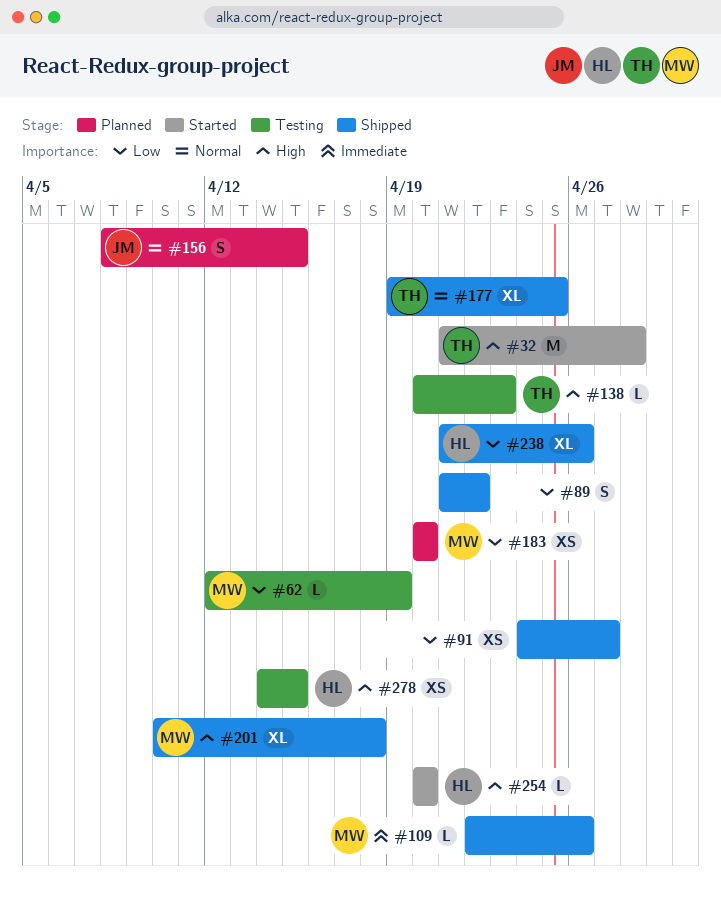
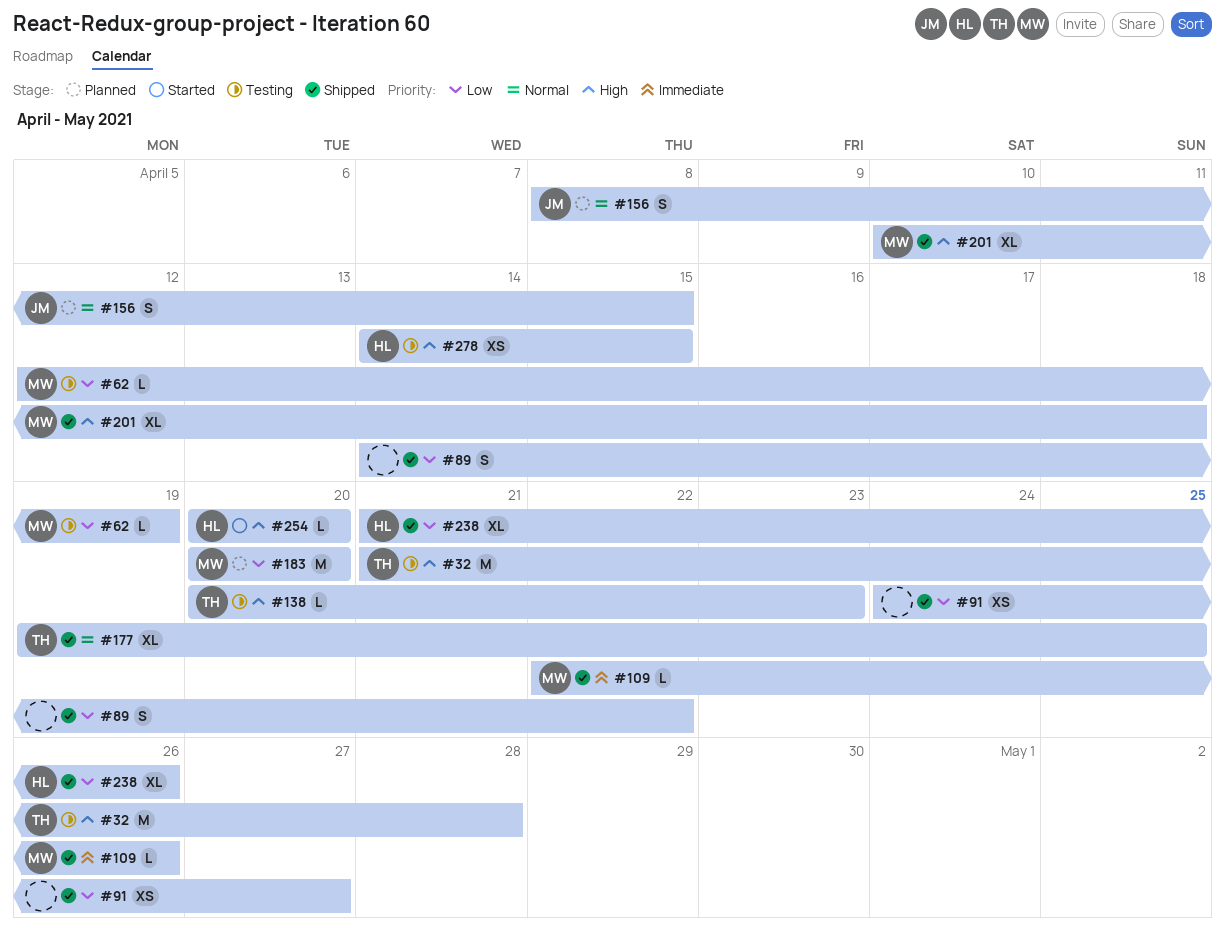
#32, status: Started -> Testing
#89, start: Apr 21 -> Apr 14
#183, estimate: XS -> M

